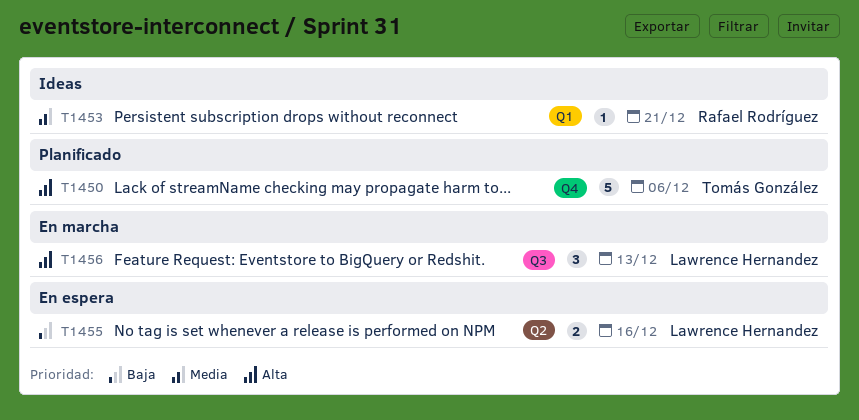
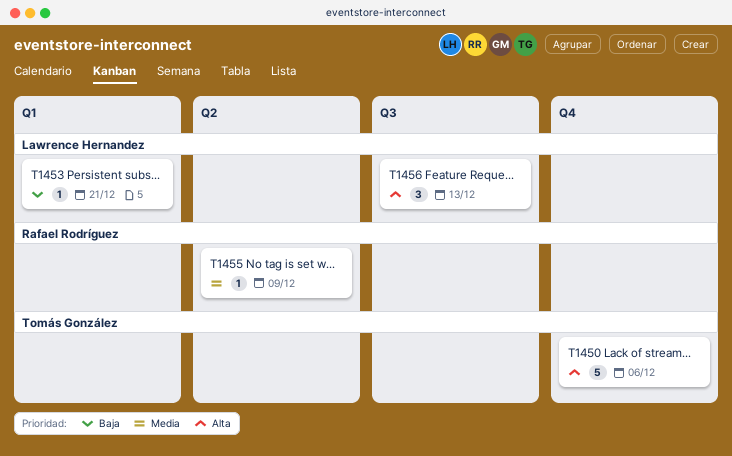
T1453, owner: Rafael Rodríguez -> Lawrence Hernandez
T1453, priority: Media -> Baja
T1455, owner: Lawrence Hernandez -> Rafael Rodríguez
T1455, priority: Baja -> Media
T1455, estimate: 2 -> 1
T1455, due: Dec 16 -> Dec 9

